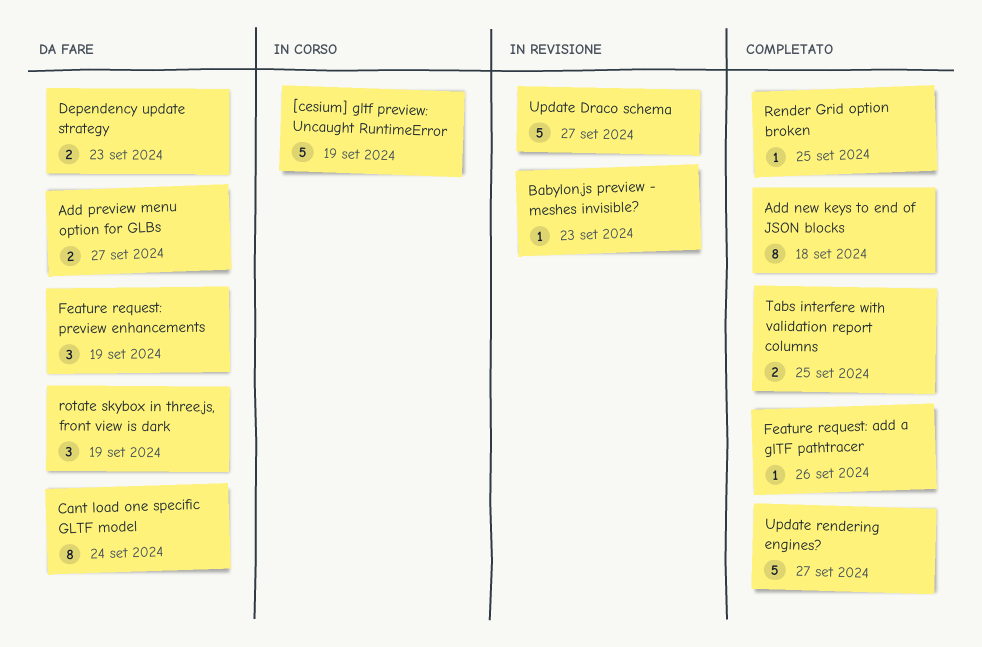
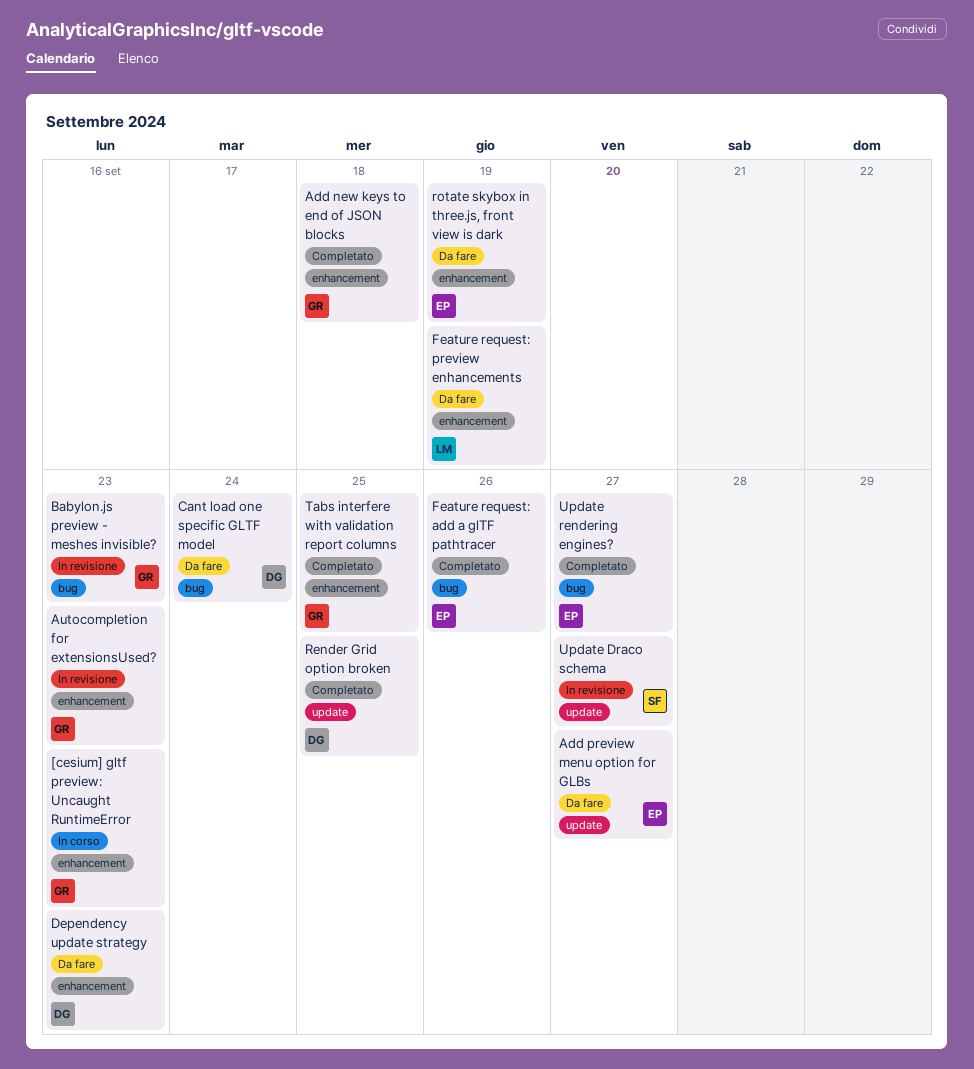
[cesium] gltf preview: Uncaught RuntimeError, due: Sep 19 -> Sep 23
Autocompletion for extensionsUsed?: none -> present

